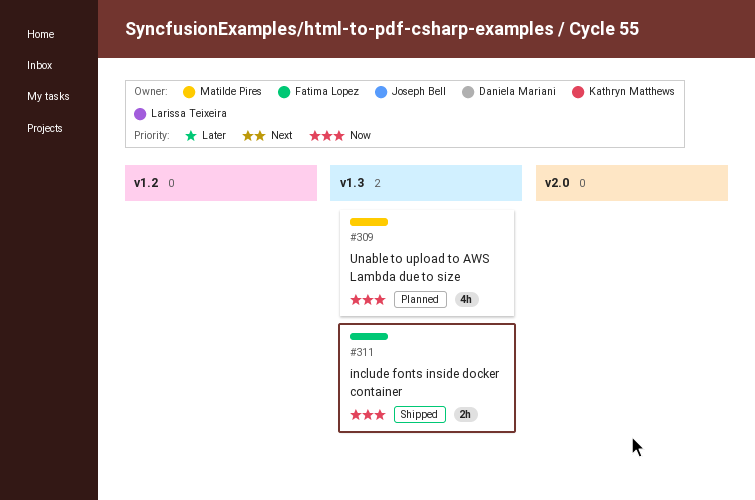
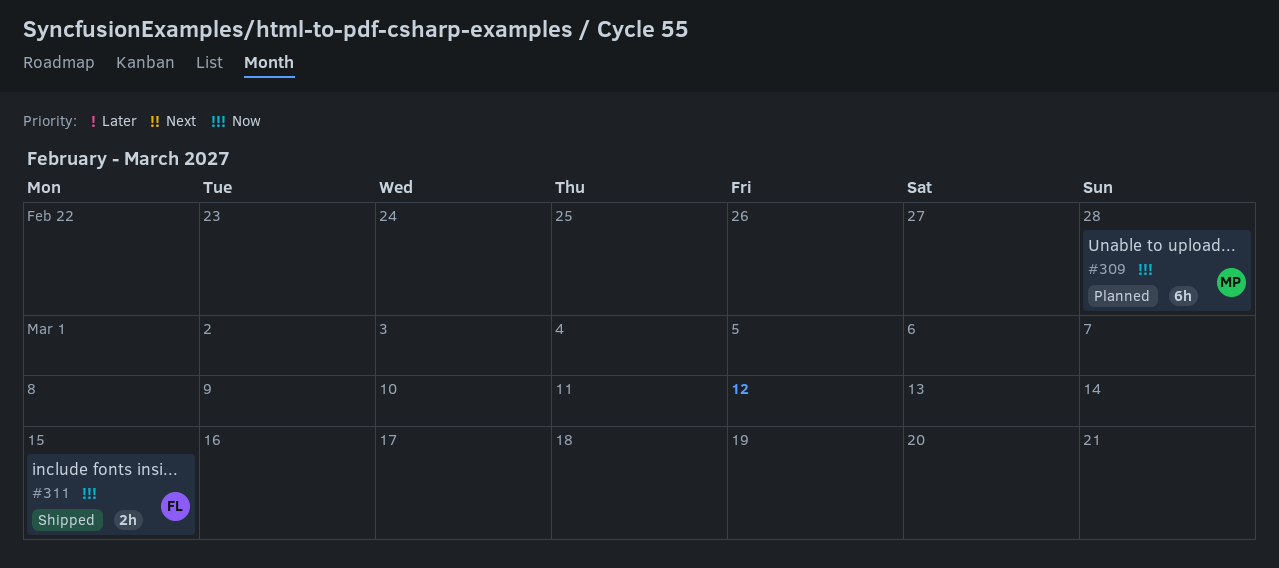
#309, estimate: 4h -> 6h

